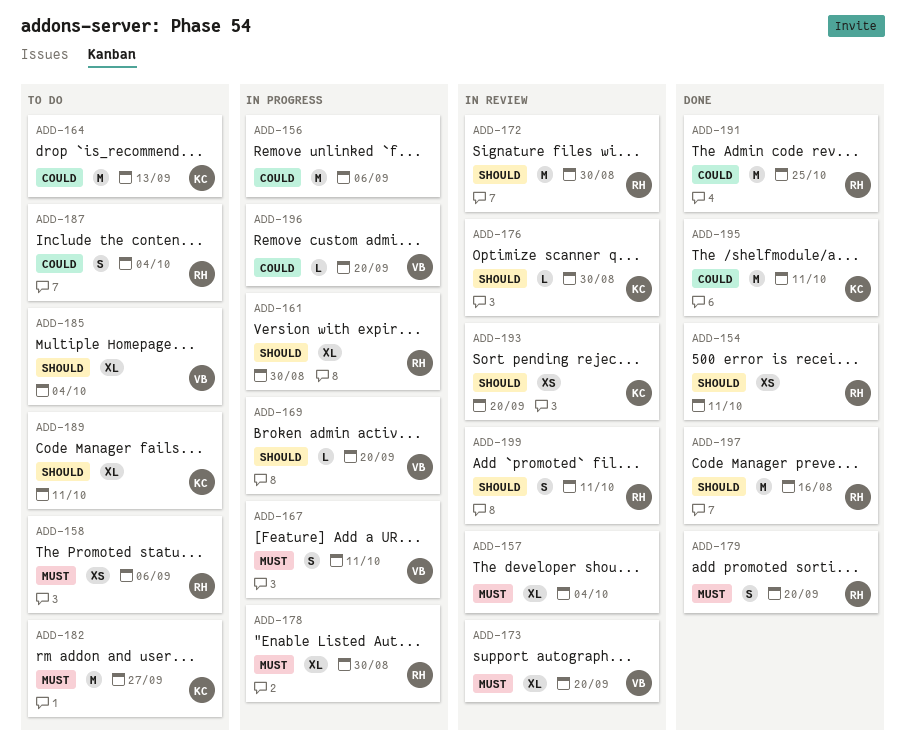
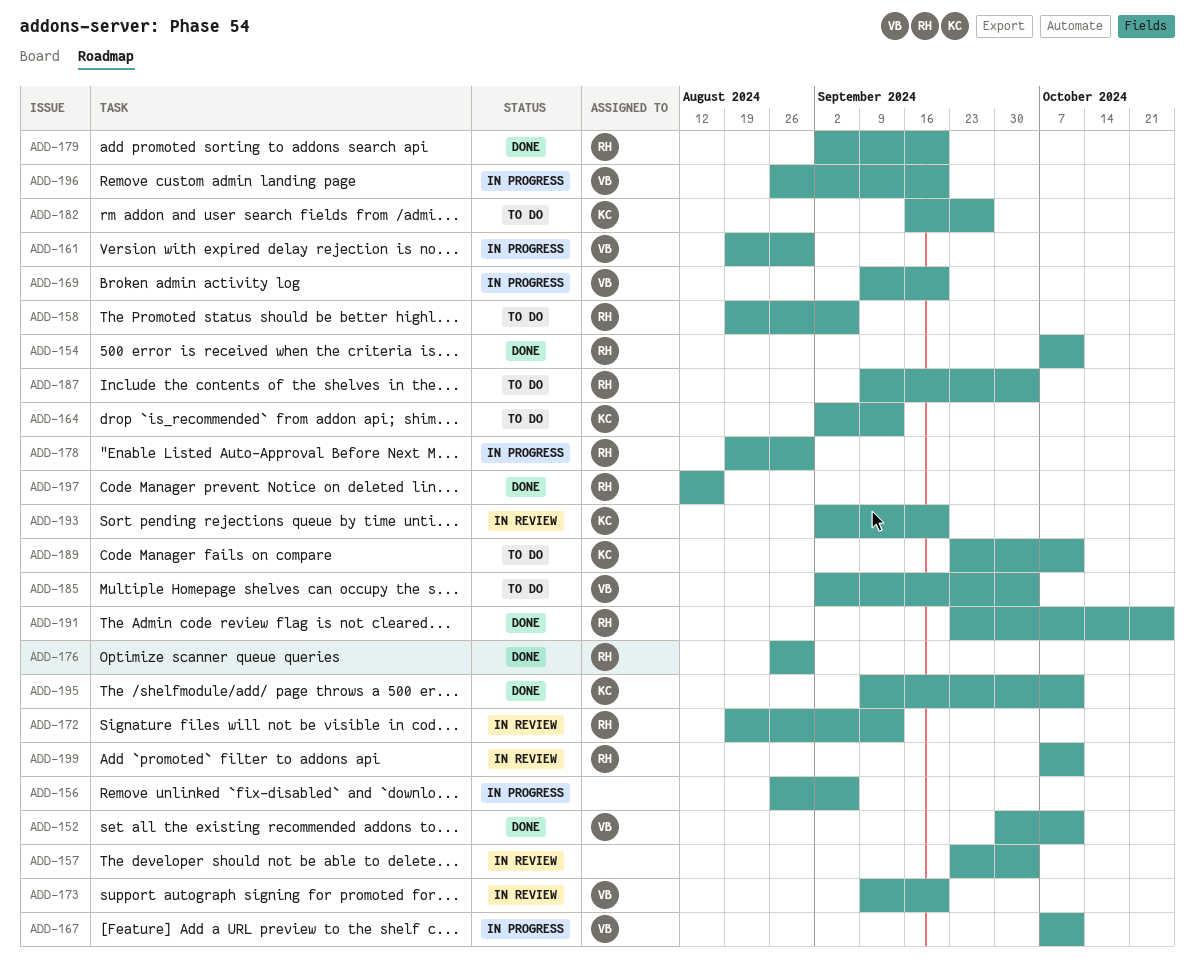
ADD-152: none -> present
ADD-161, owner: RH -> VB
ADD-172, due: Aug 30 -> Sep 13
ADD-176, status: In review -> Done
ADD-176, owner: KC -> RH

